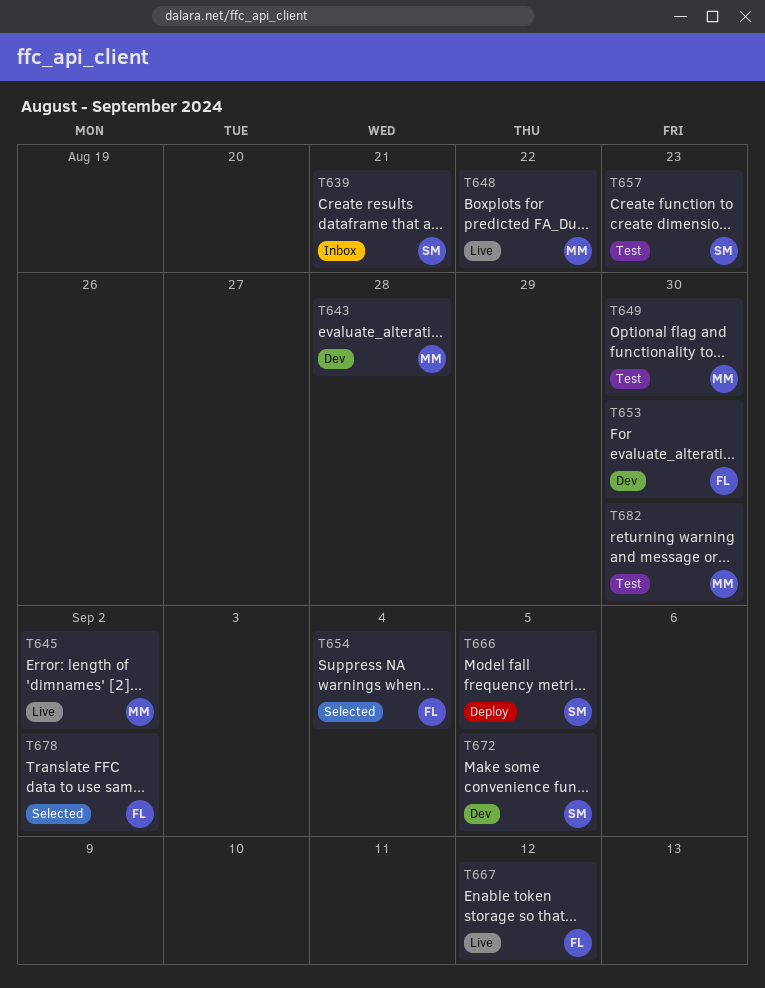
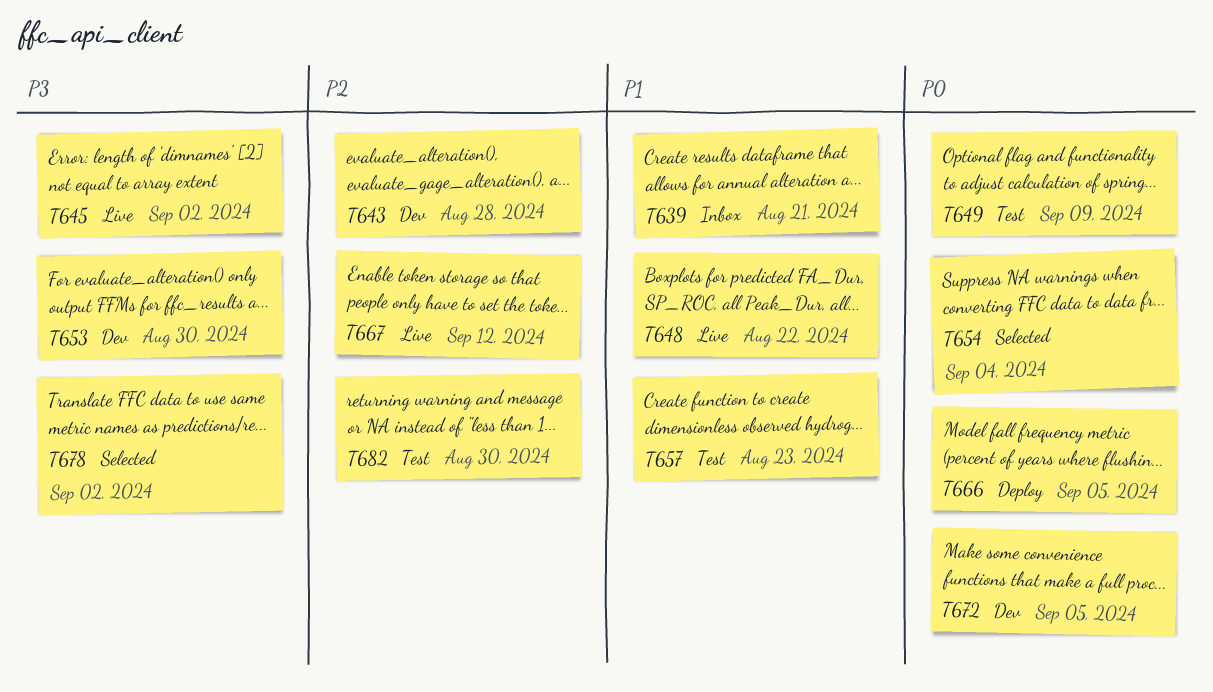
T649, due: Aug 30 -> Sep 9

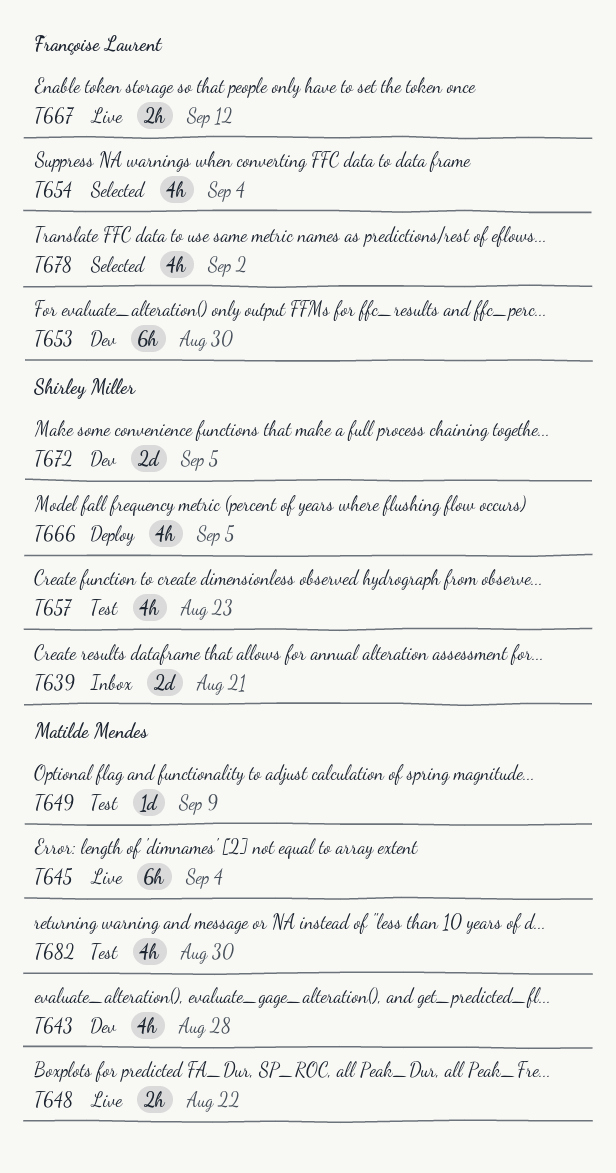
T645, due: Sep 2 -> Sep 4

